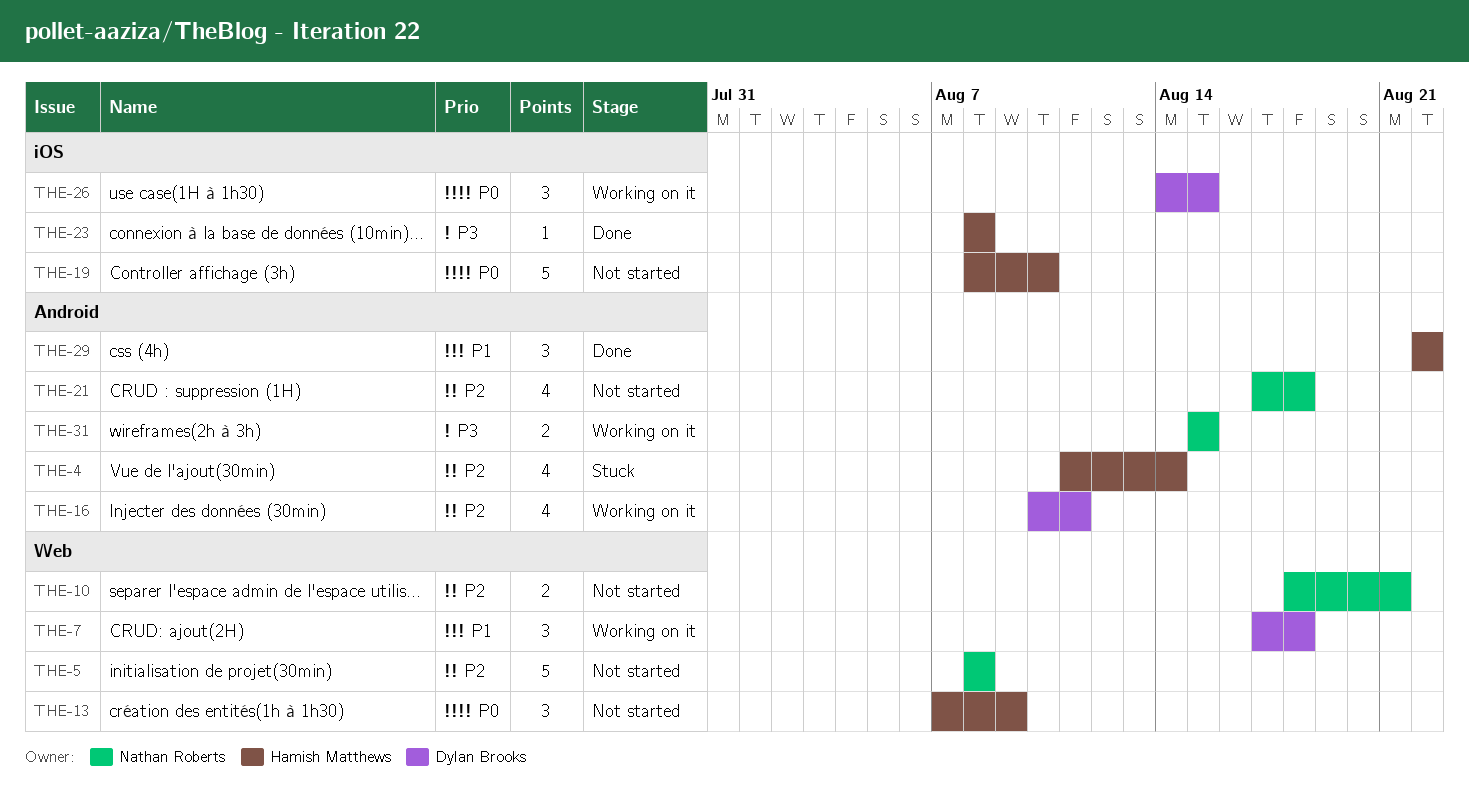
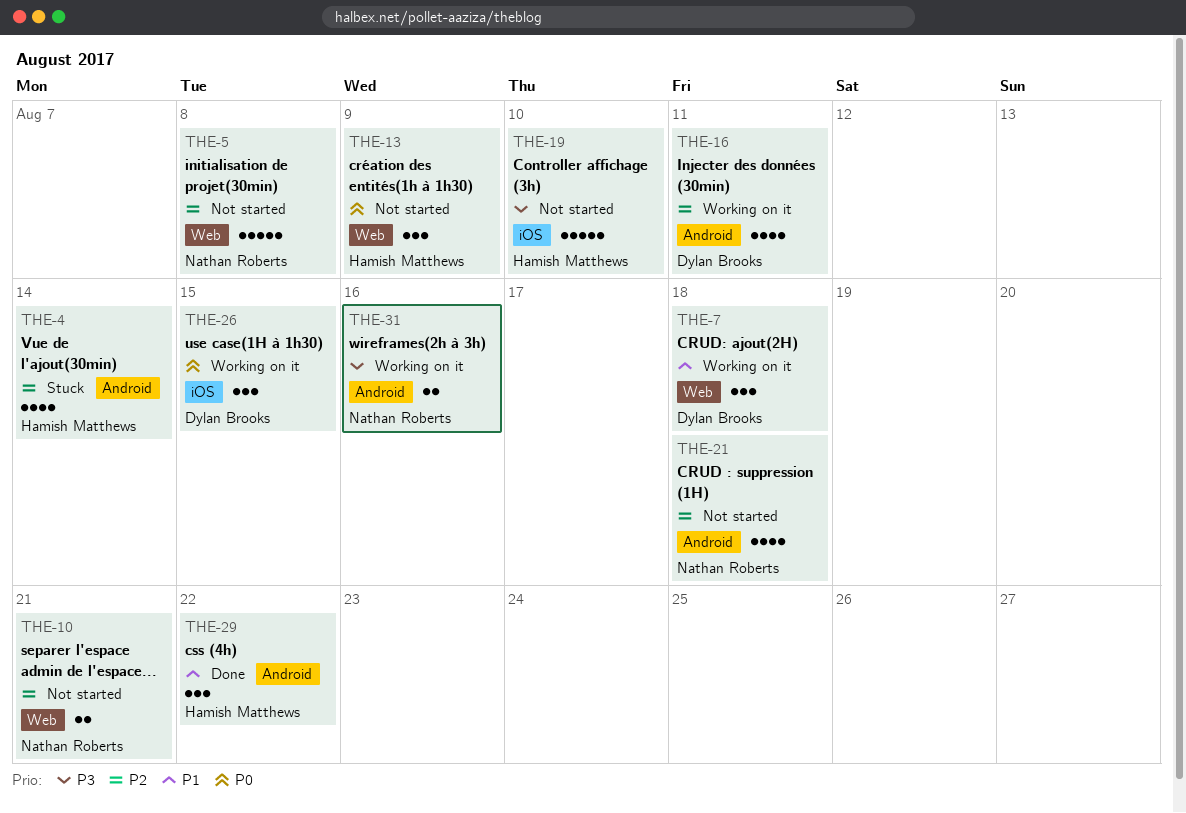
THE-19, priority: P0 -> P3
THE-23: present -> none
THE-31, due: Aug 15 -> Aug 16

